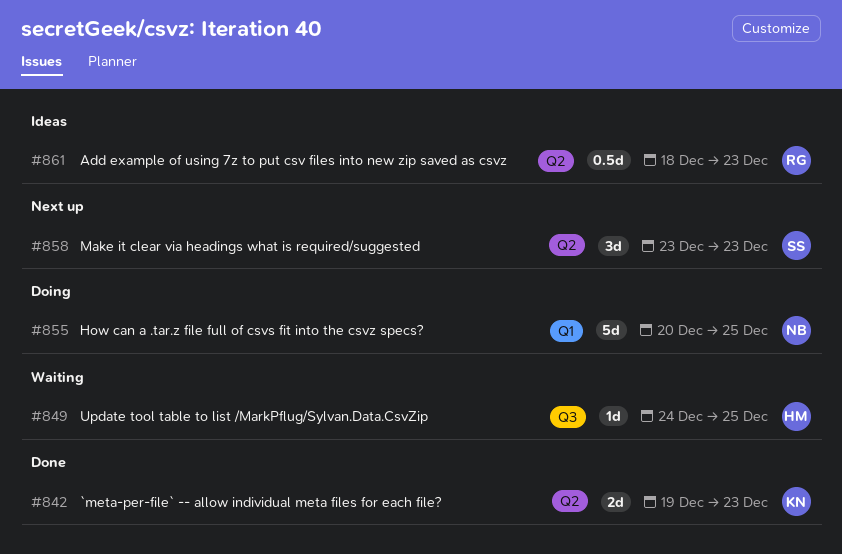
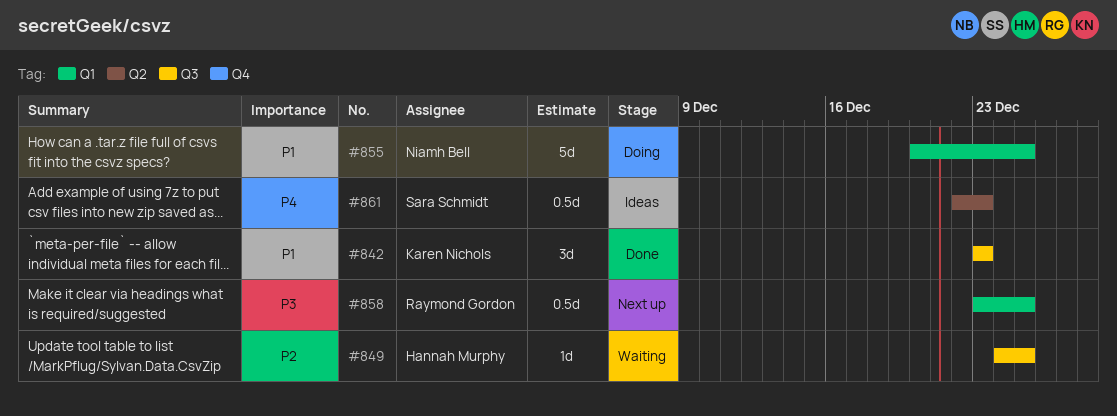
#842, label: Q2 -> Q3
#842, estimate: 2d -> 3d
#842, start: Dec 19 -> Dec 23
#858, owner: Sara Schmidt -> Raymond Gordon
#858, label: Q2 -> Q1
#858, estimate: 3d -> 0.5d
#858, due: Dec 23 -> Dec 25
#861, owner: Raymond Gordon -> Sara Schmidt
#861, start: Dec 18 -> Dec 22

